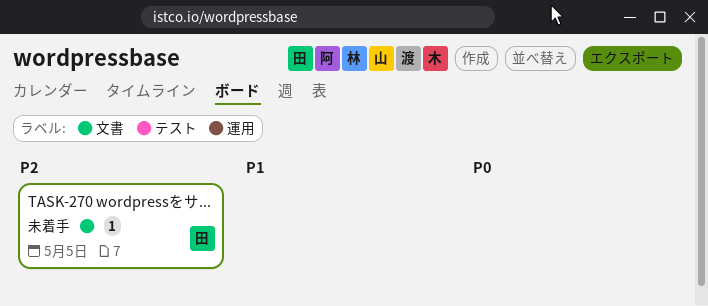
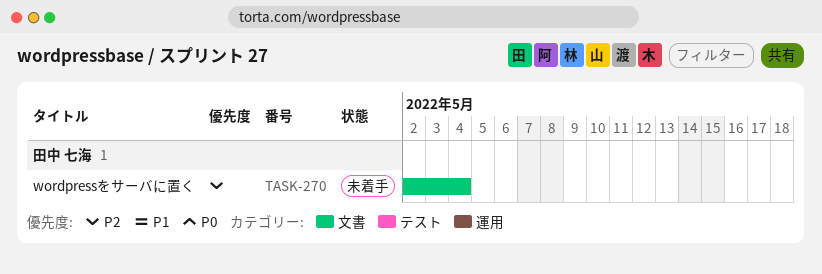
TASK-270, due: May 5 -> May 4

